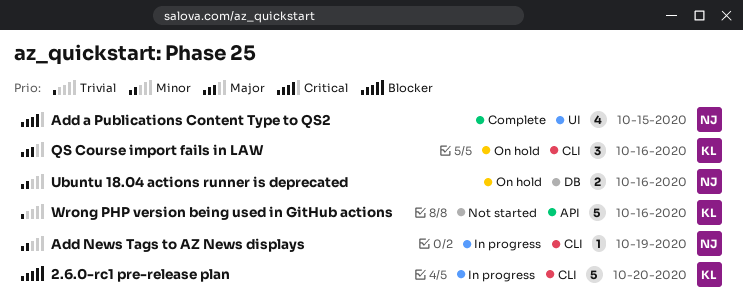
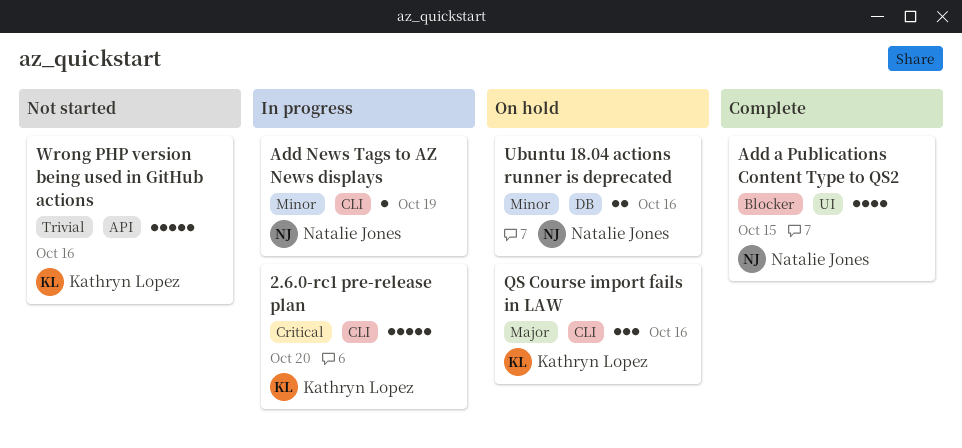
2.6.0-rc1 pre-release plan, priority: Blocker -> Critical
Add a Publications Content Type to QS2, priority: Critical -> Blocker

